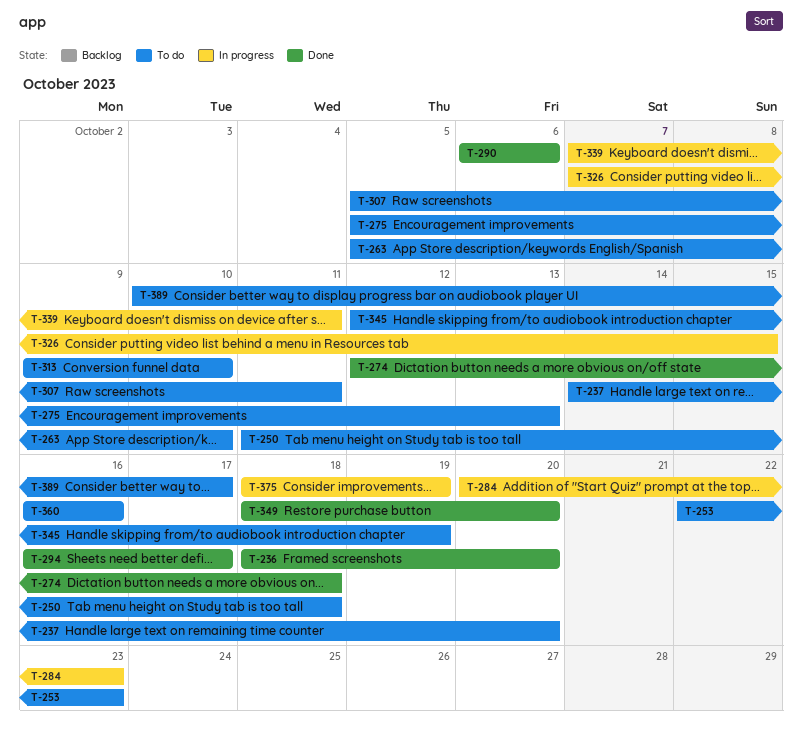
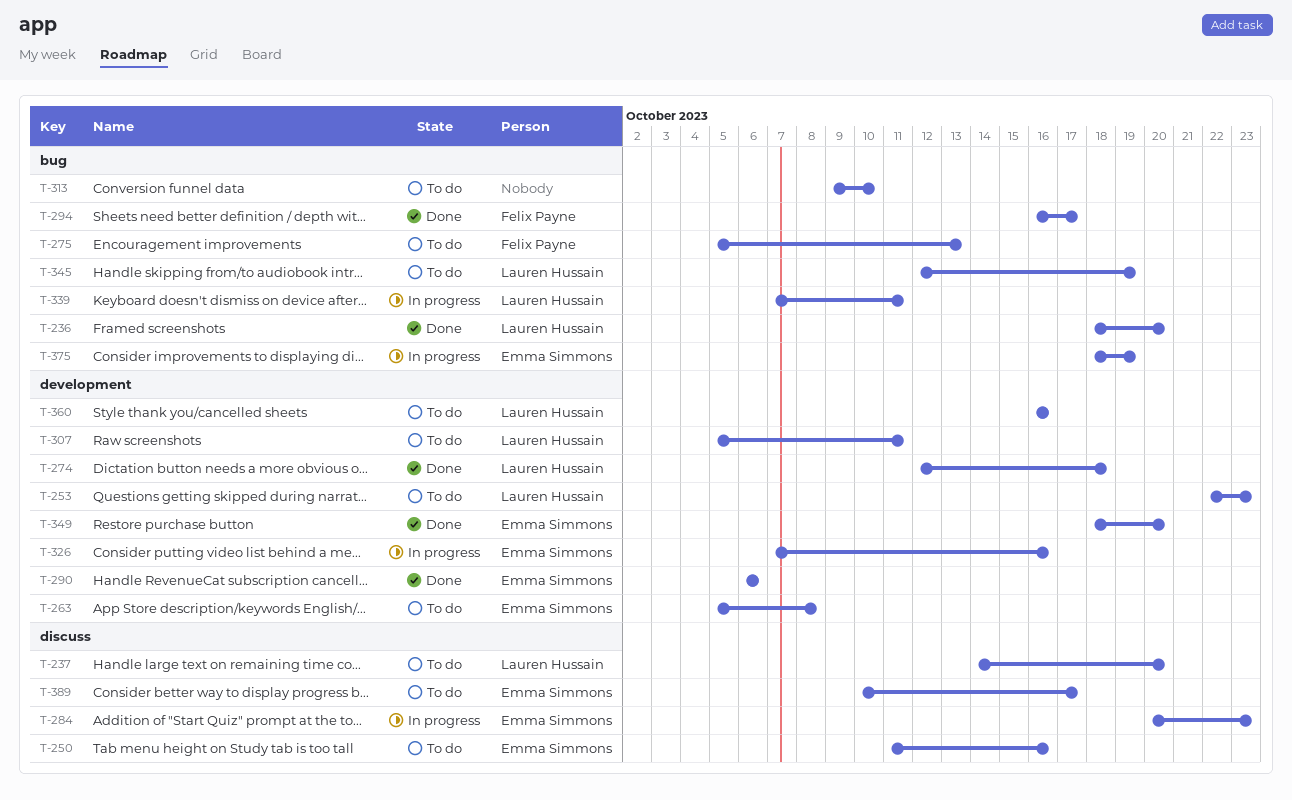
T-250, due: Oct 18 -> Oct 16
T-263, due: Oct 10 -> Oct 8
T-326, due: Oct 15 -> Oct 16

